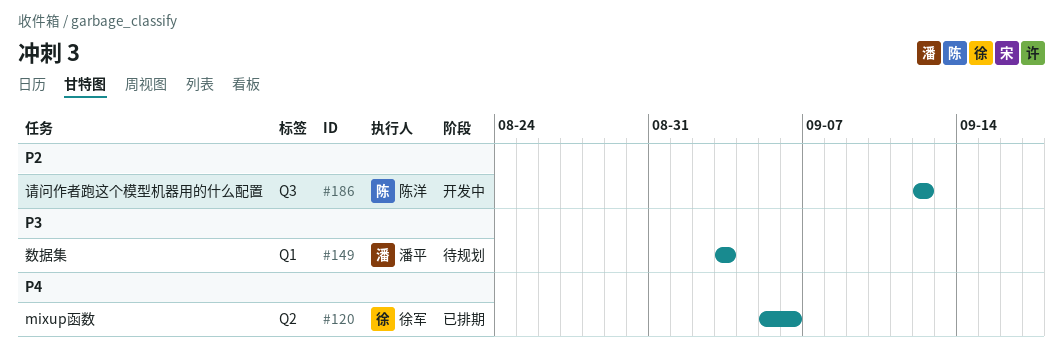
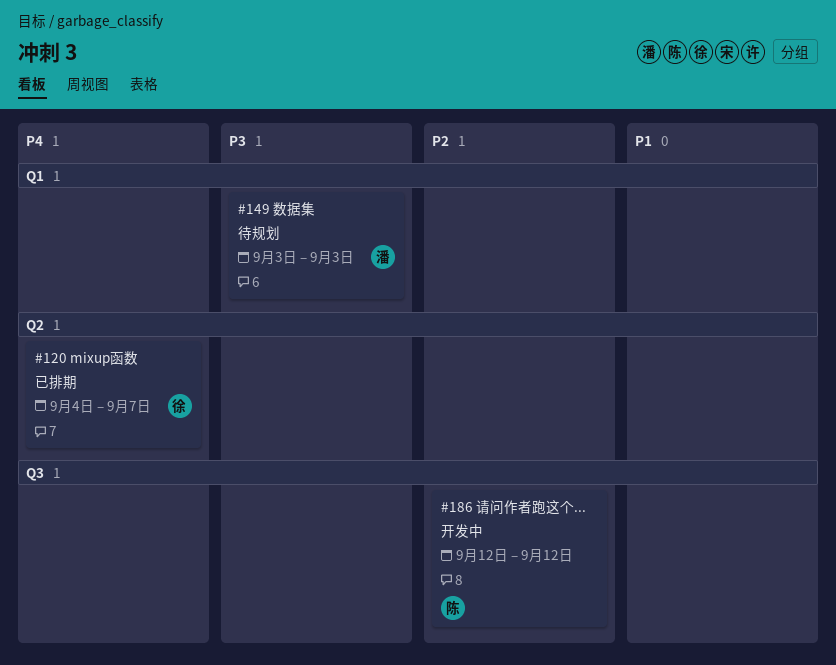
#120, start: Sep 5 -> Sep 4
#120, due: Sep 6 -> Sep 7

